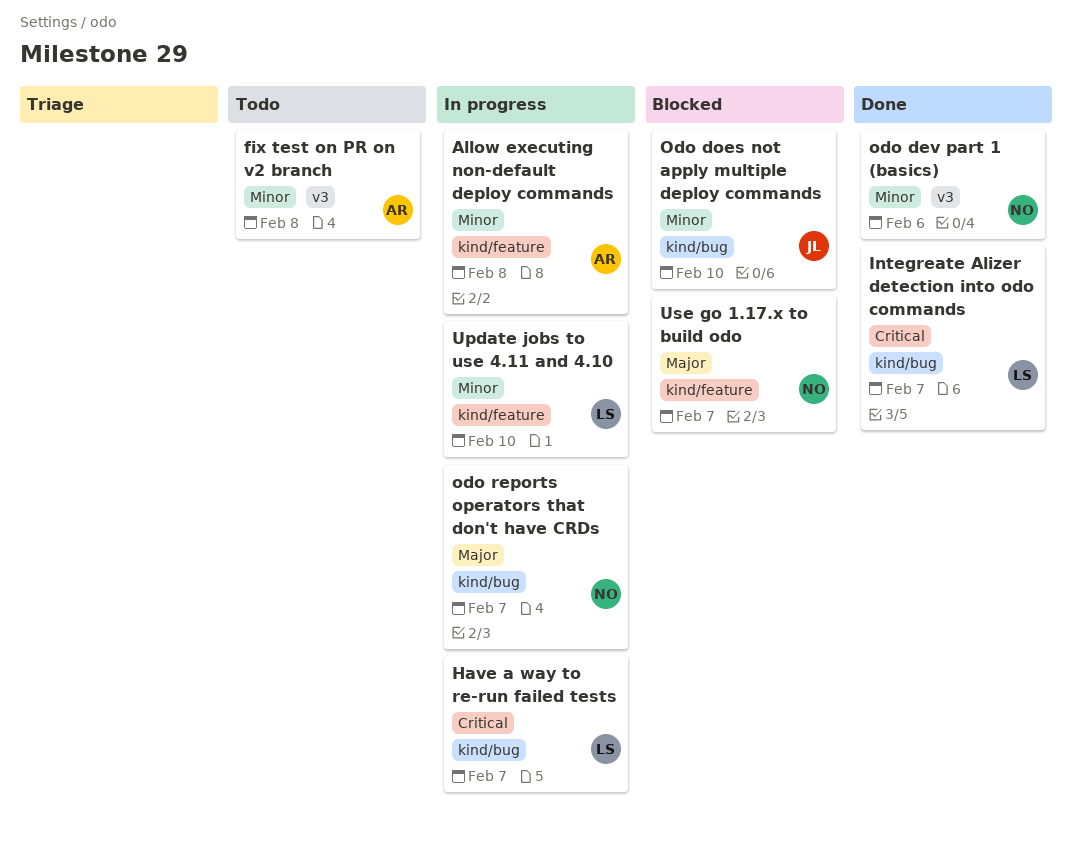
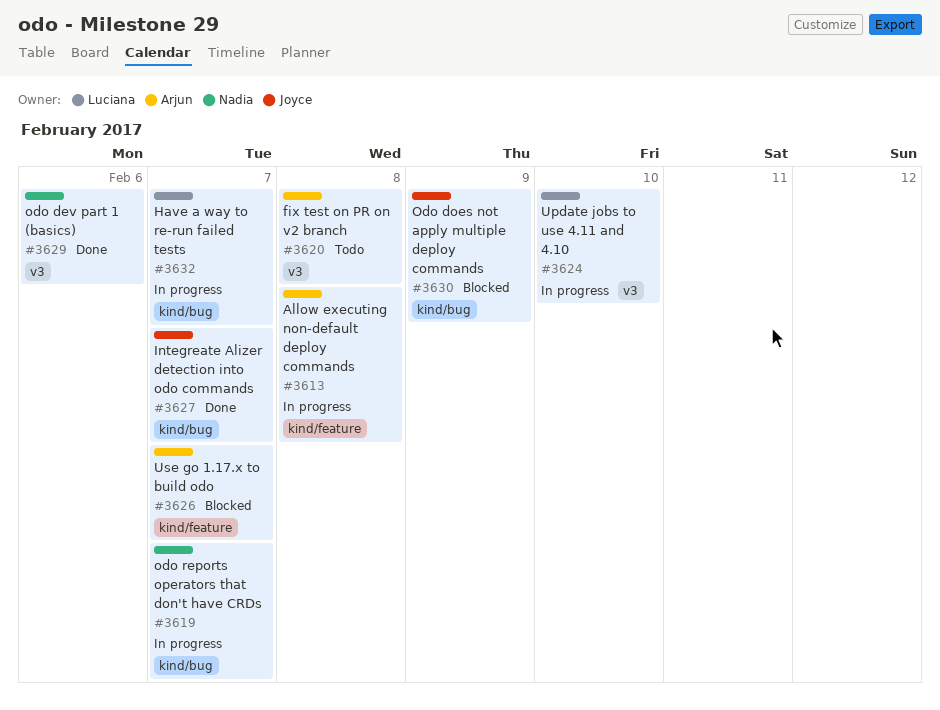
Integreate Alizer detection into odo commands, owner: Luciana -> Joyce
Odo does not apply multiple deploy commands, due: Feb 10 -> Feb 9
Update jobs to use 4.11 and 4.10, label: kind/feature -> v3
Use go 1.17.x to build odo, owner: Nadia -> Arjun

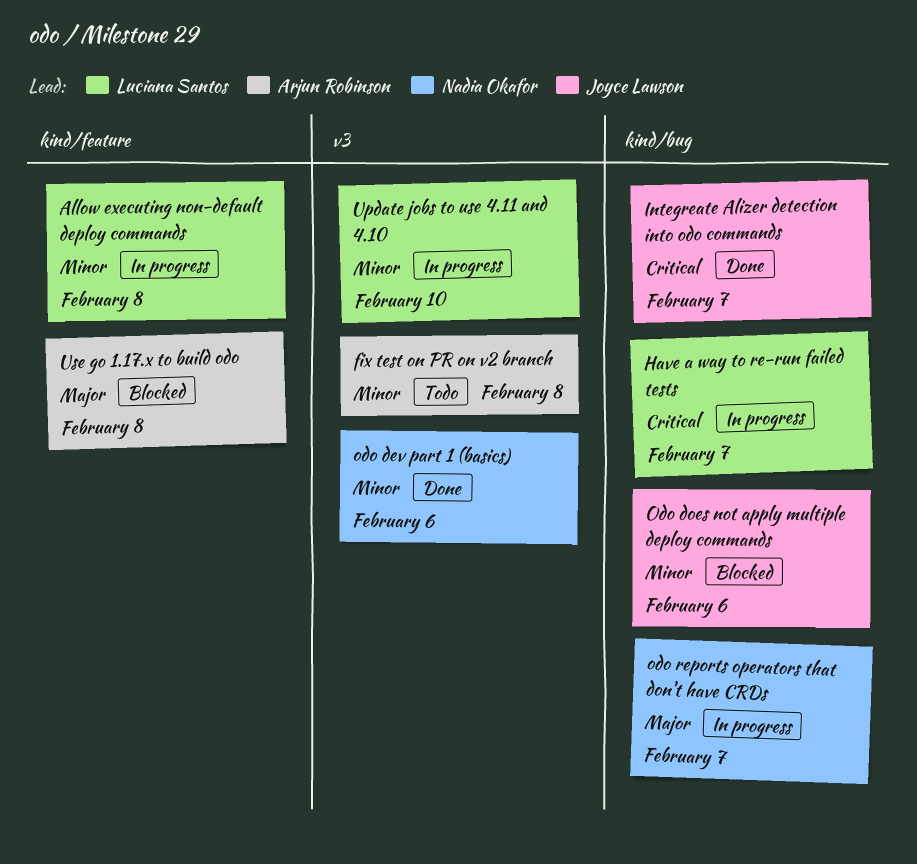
Allow executing non-default deploy commands, owner: Arjun Robinson -> Luciana Santos
Odo does not apply multiple deploy commands, due: Feb 9 -> Feb 6
Use go 1.17.x to build odo, due: Feb 7 -> Feb 8

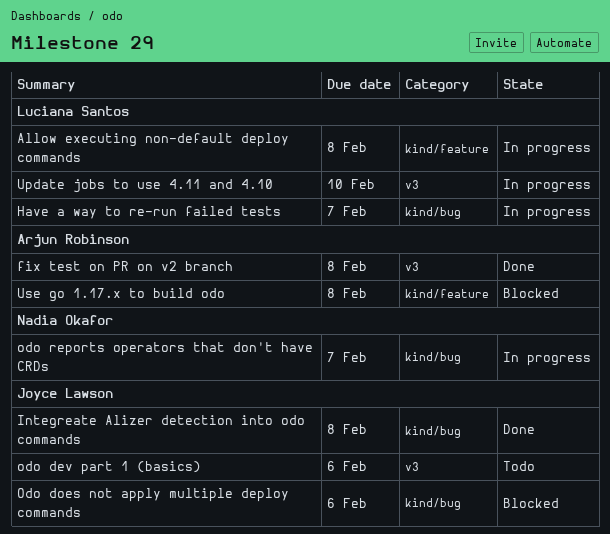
fix test on PR on v2 branch, status: Todo -> Done
Integreate Alizer detection into odo commands, due: Feb 7 -> Feb 8
odo dev part 1 (basics), status: Done -> Todo
odo dev part 1 (basics), owner: Nadia Okafor -> Joyce Lawson

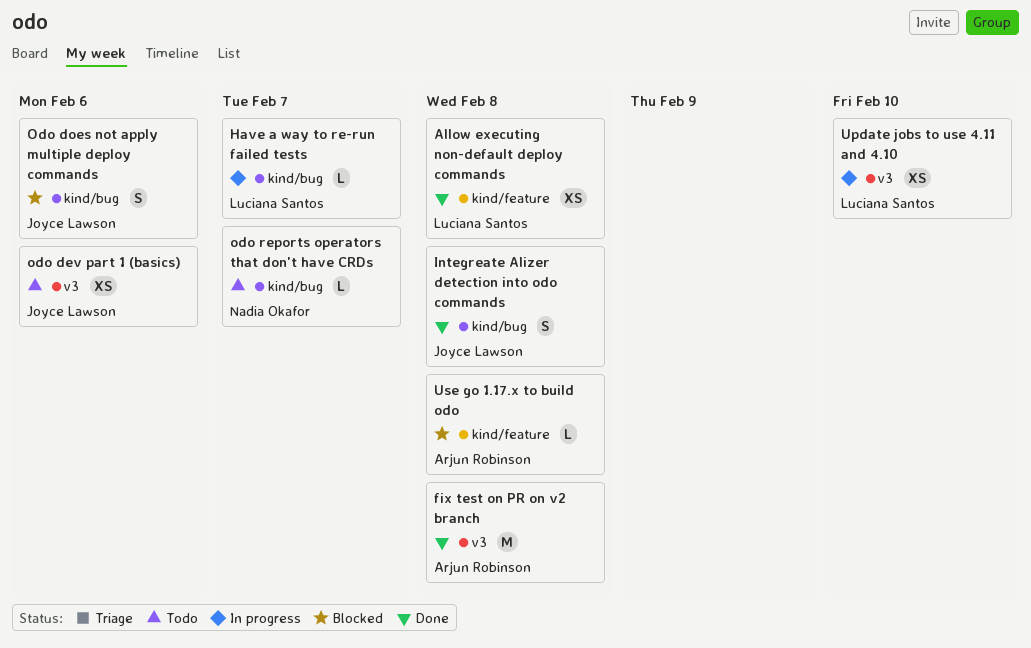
Allow executing non-default deploy commands, status: In progress -> Done
odo reports operators that don't have CRDs, status: In progress -> Todo

